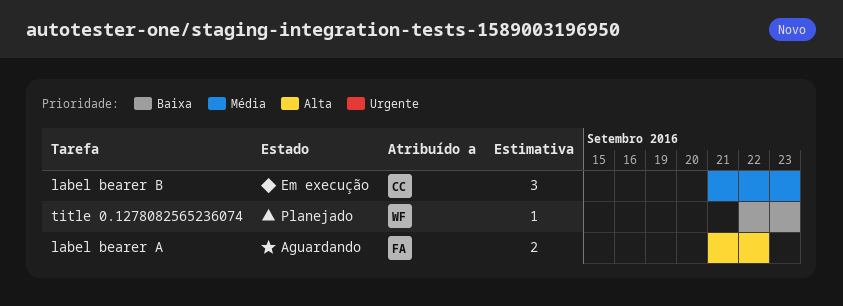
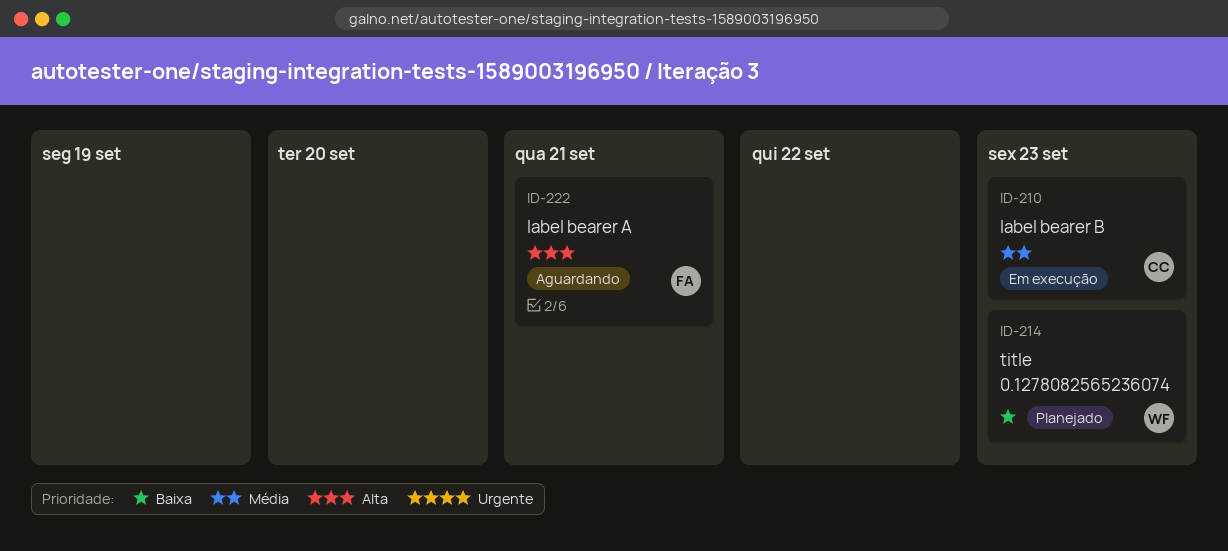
label bearer A, due: Sep 22 -> Sep 21

